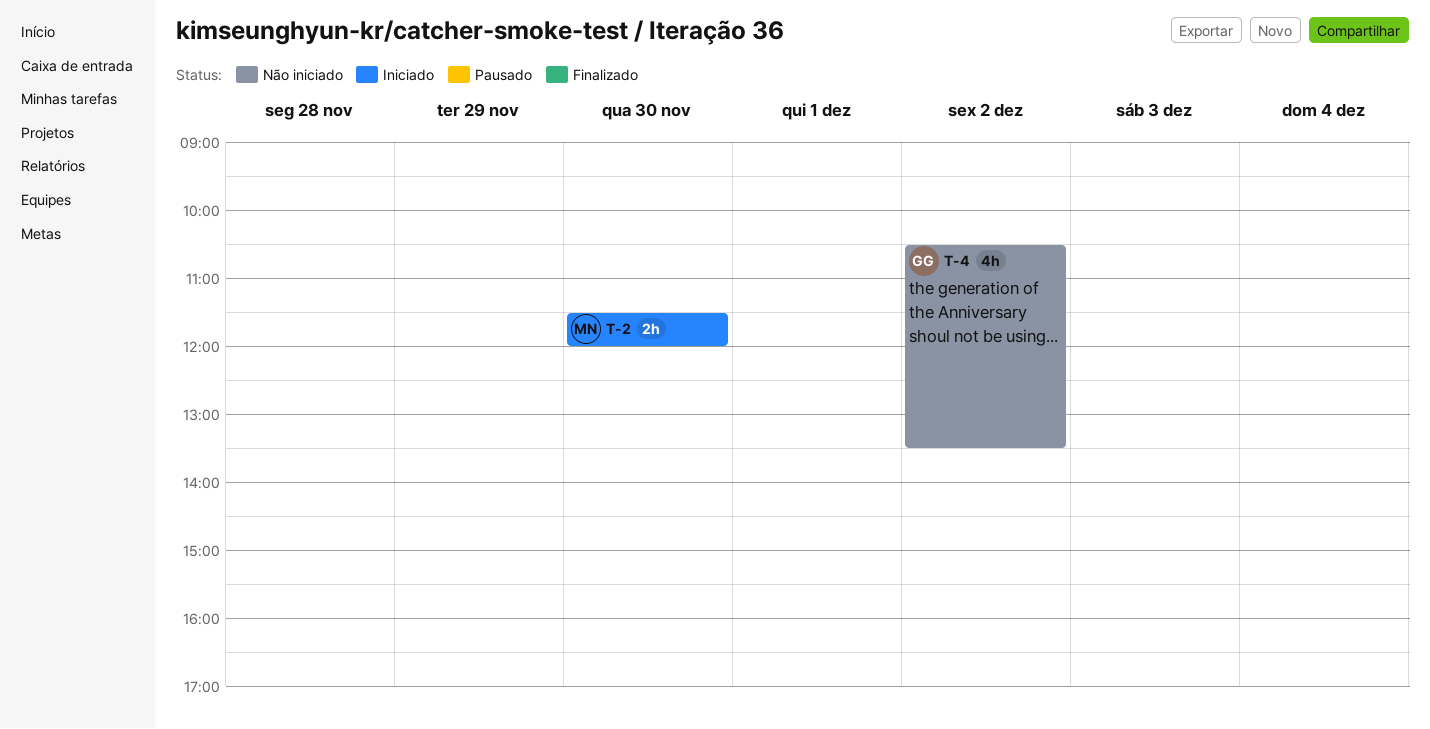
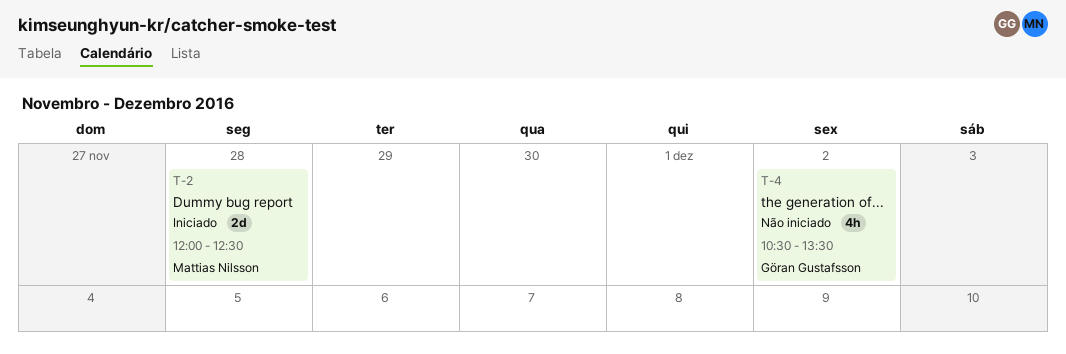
T-2, estimate: 2h -> 2d
T-2, day: Nov 30 -> Nov 28
T-2, begins: 11:30 -> 12:00
T-2, ends: 12:00 -> 12:30

